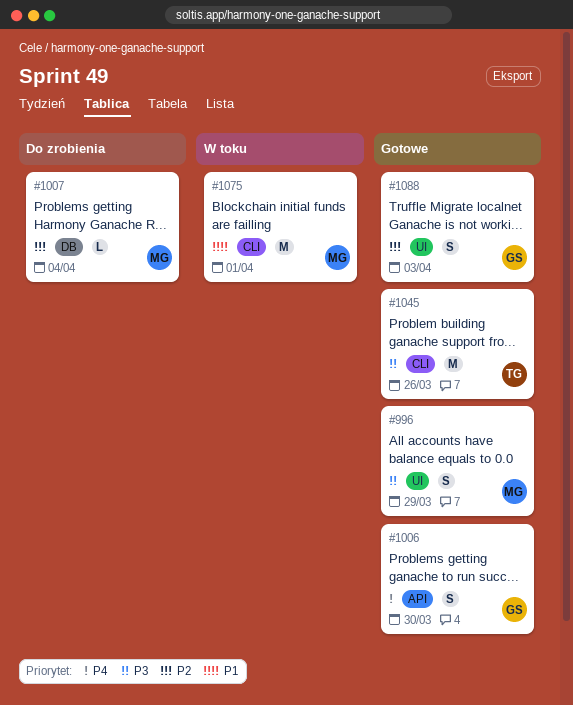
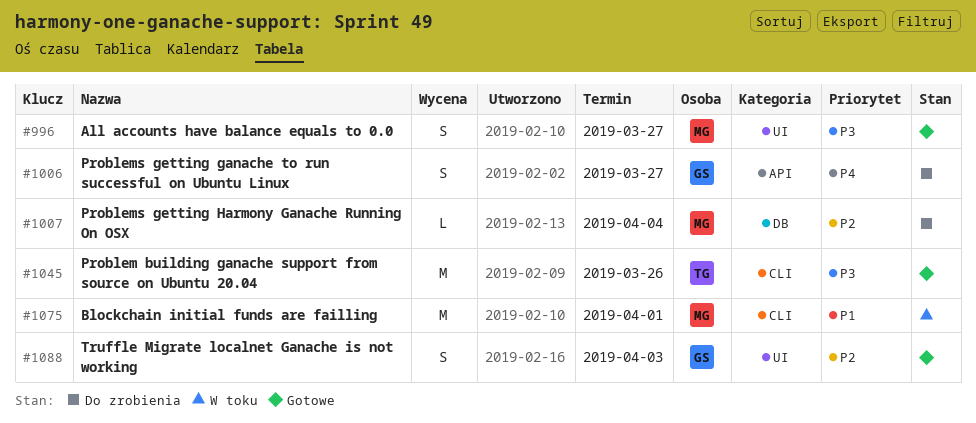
#996, due: Mar 29 -> Mar 27
#1006, status: Gotowe -> Do zrobienia
#1006, due: Mar 30 -> Mar 27

